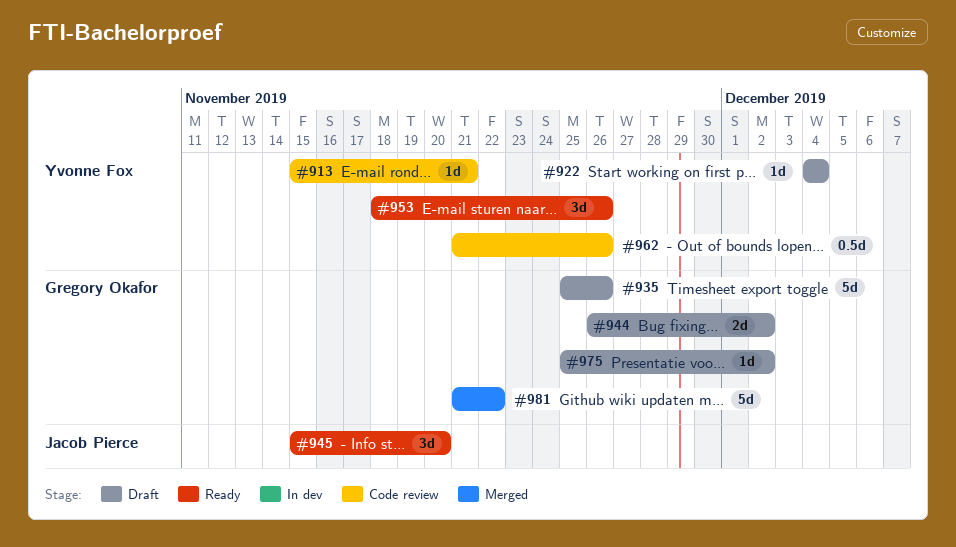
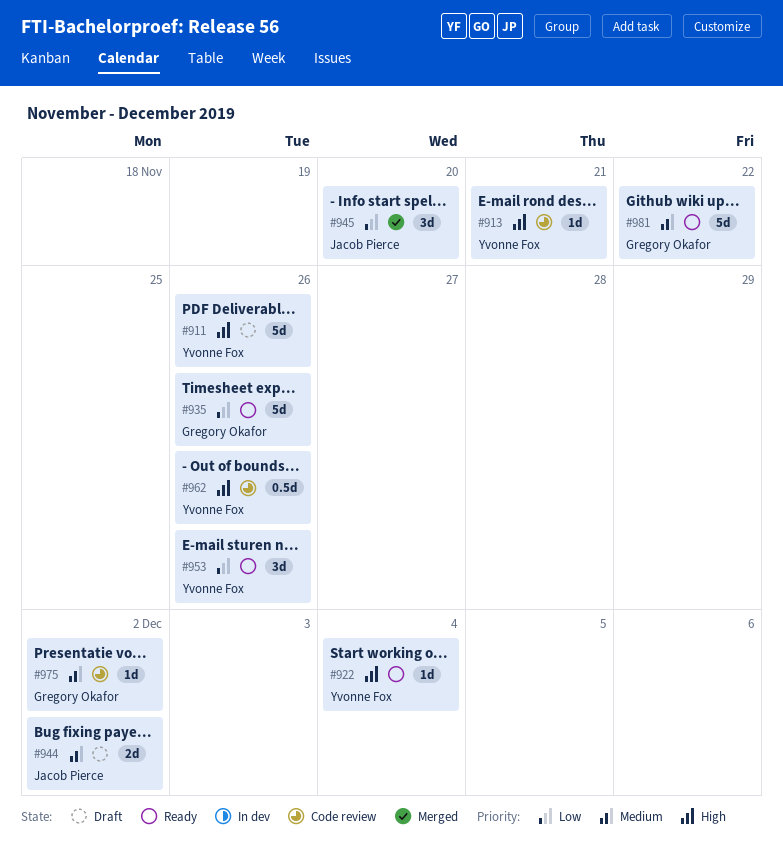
#911: none -> present
#922, status: Draft -> Ready
#935, status: Draft -> Ready
#944, owner: Gregory Okafor -> Jacob Pierce
#945, status: Ready -> Merged
#975, status: Draft -> Code review
#981, status: Merged -> Ready

